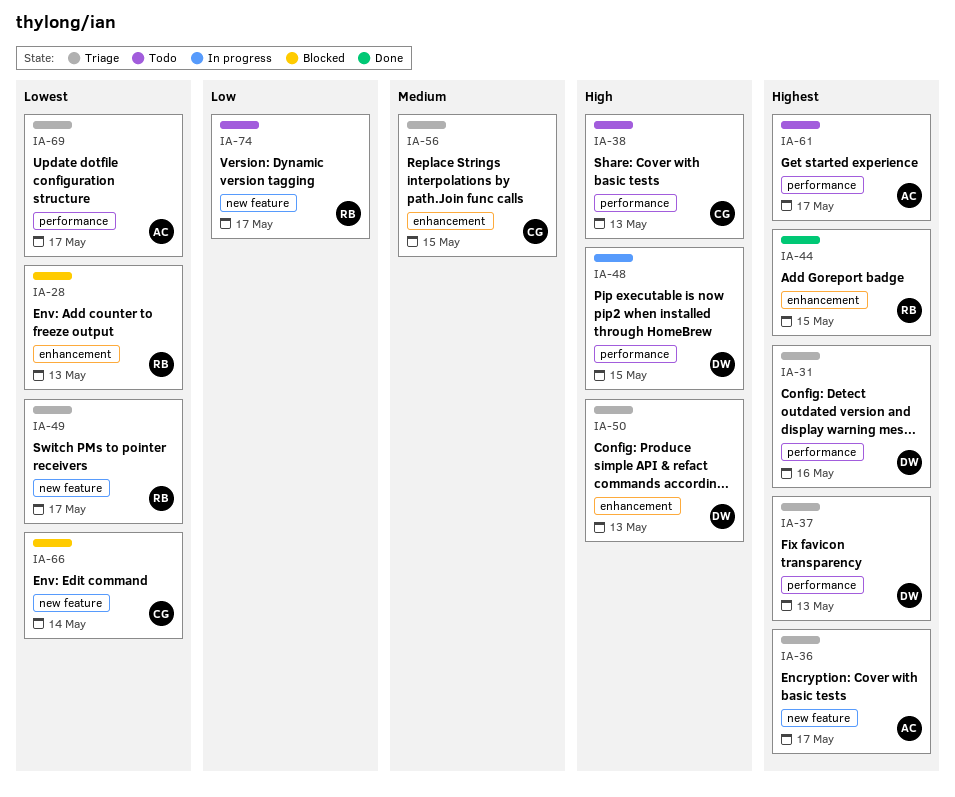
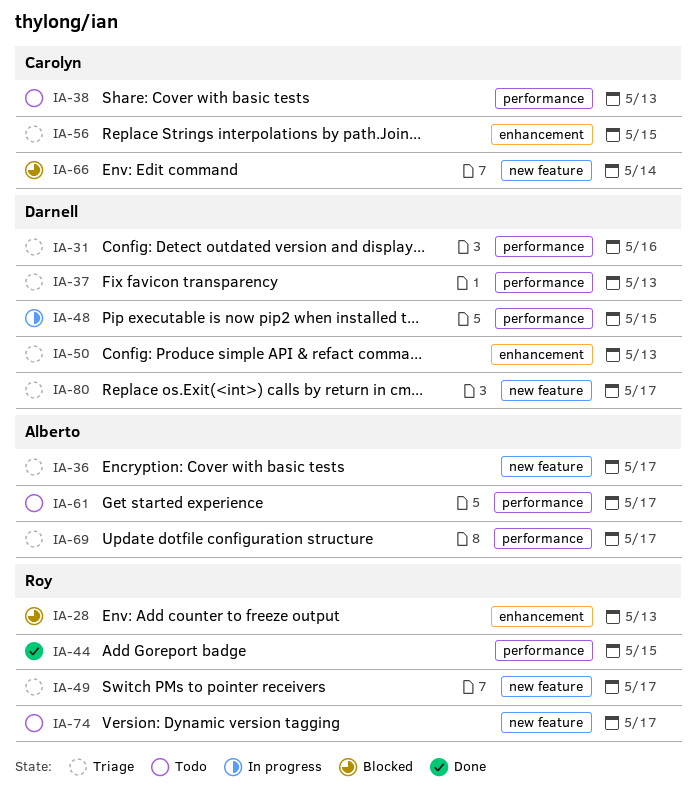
IA-44, label: enhancement -> performance
IA-80: none -> present

